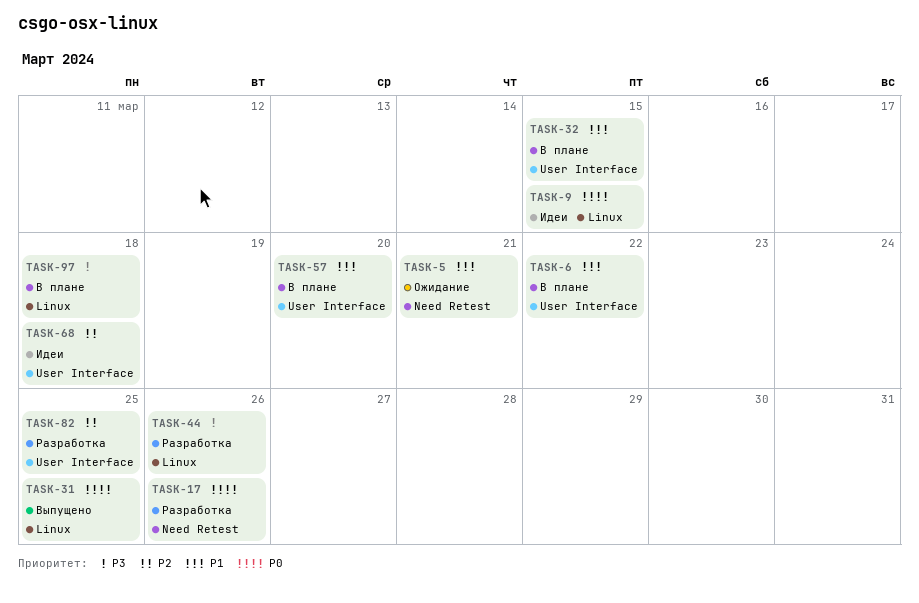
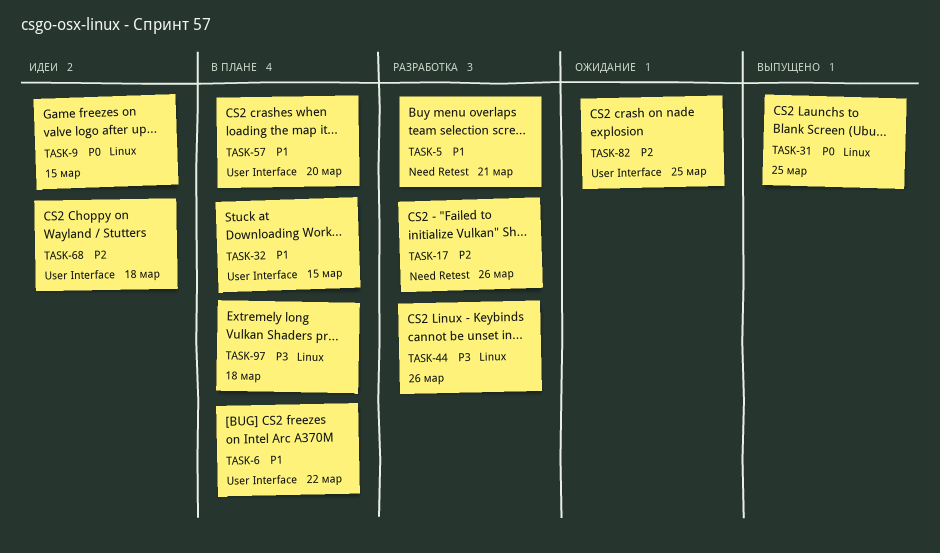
TASK-5, status: Ожидание -> Разработка
TASK-17, priority: P0 -> P2
TASK-82, status: Разработка -> Ожидание

